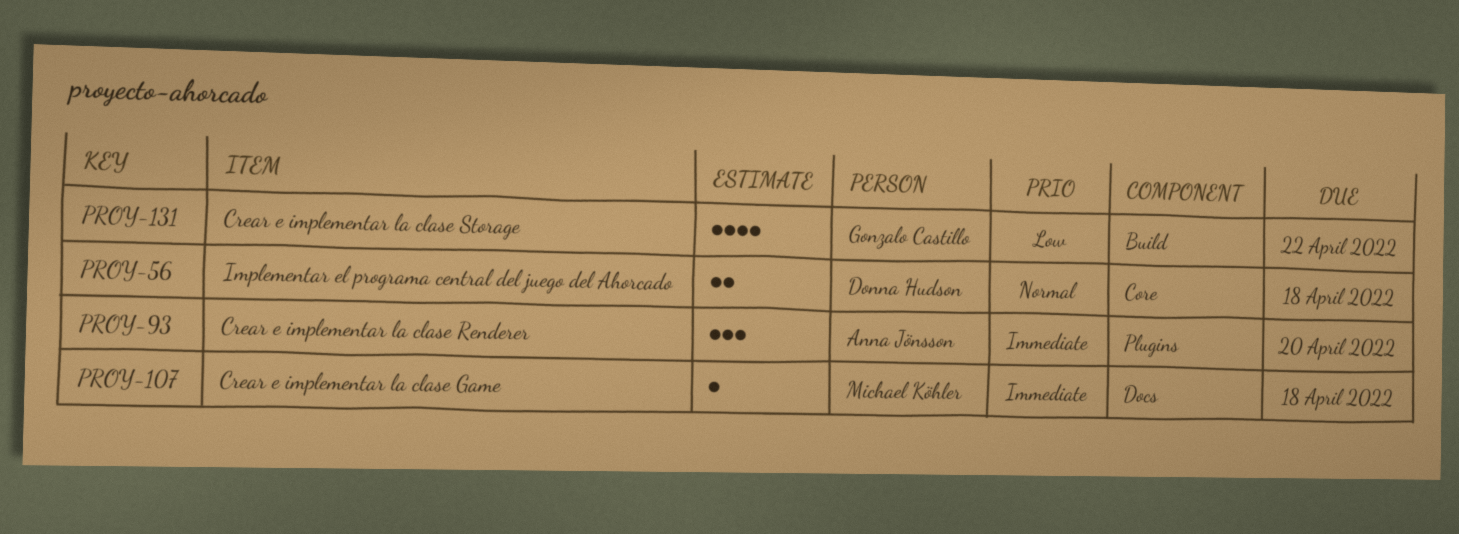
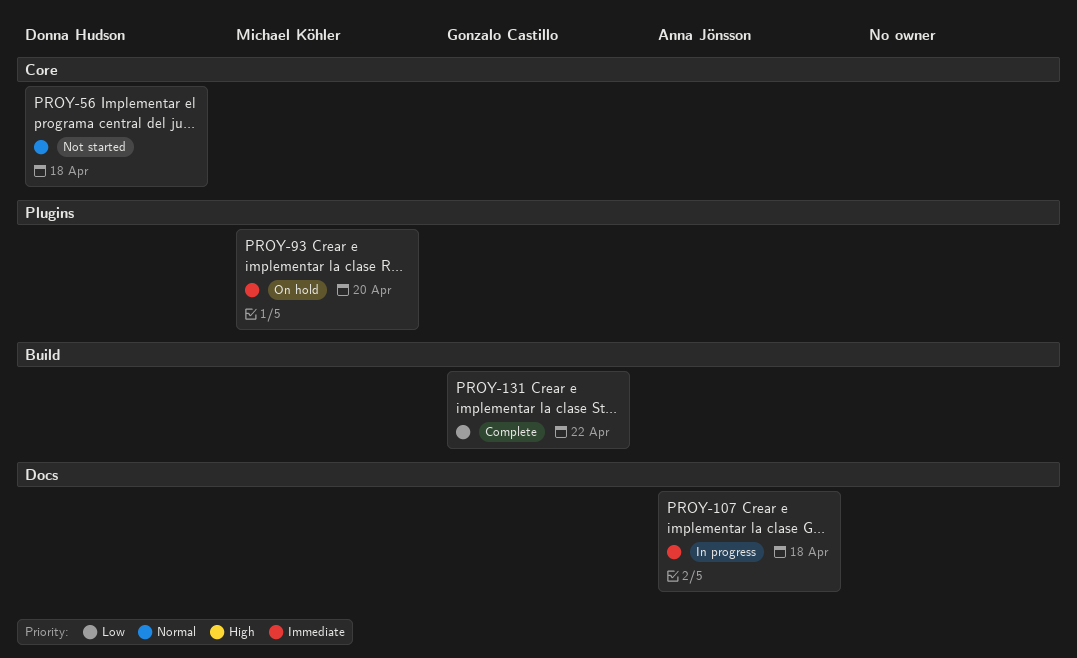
PROY-93, owner: Anna Jönsson -> Michael Köhler
PROY-107, owner: Michael Köhler -> Anna Jönsson

